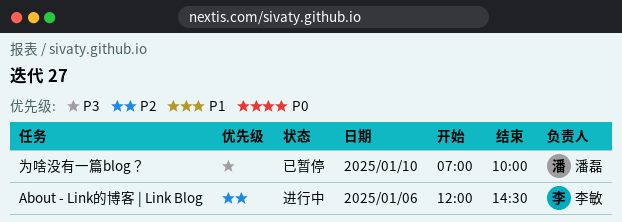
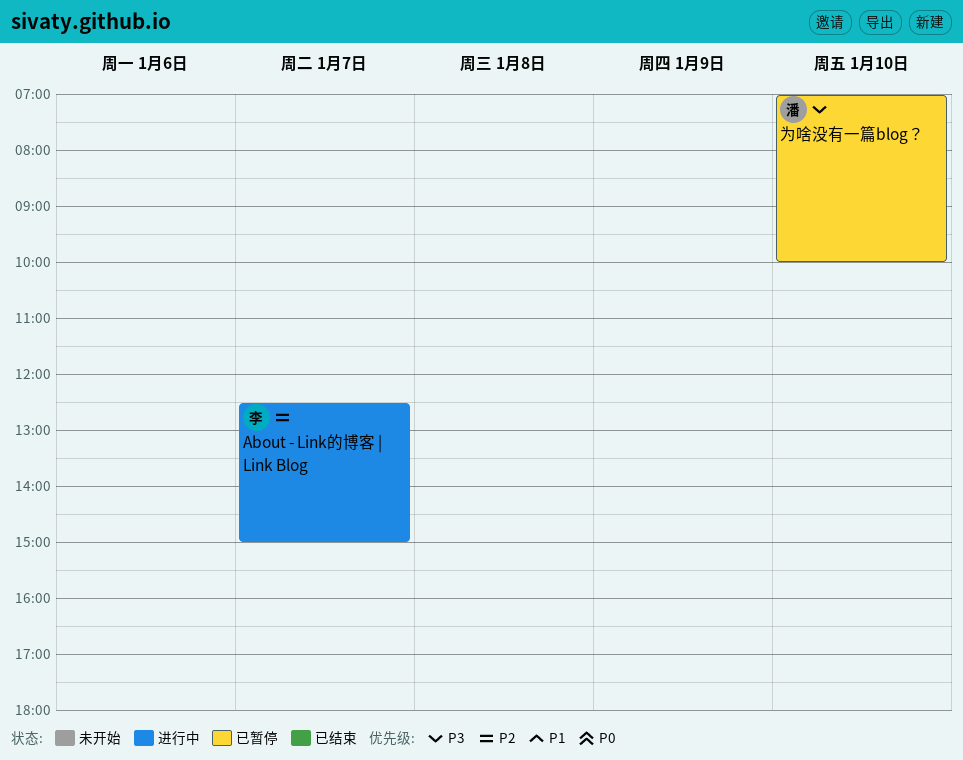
About - Link的博客 | Link Blog, day: Jan 6 -> Jan 7
About - Link的博客 | Link Blog, begins: 12:00 -> 12:30
About - Link的博客 | Link Blog, ends: 14:30 -> 15:00

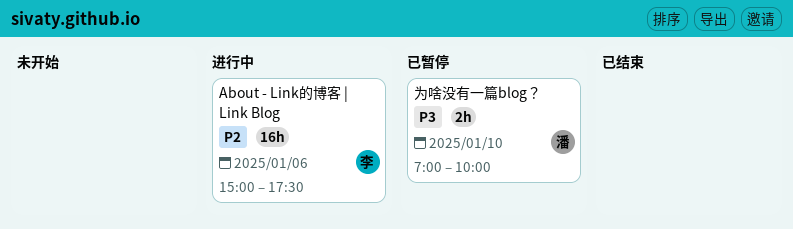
About - Link的博客 | Link Blog, day: Jan 7 -> Jan 6
About - Link的博客 | Link Blog, begins: 12:30 -> 15:00
About - Link的博客 | Link Blog, ends: 15:00 -> 17:30

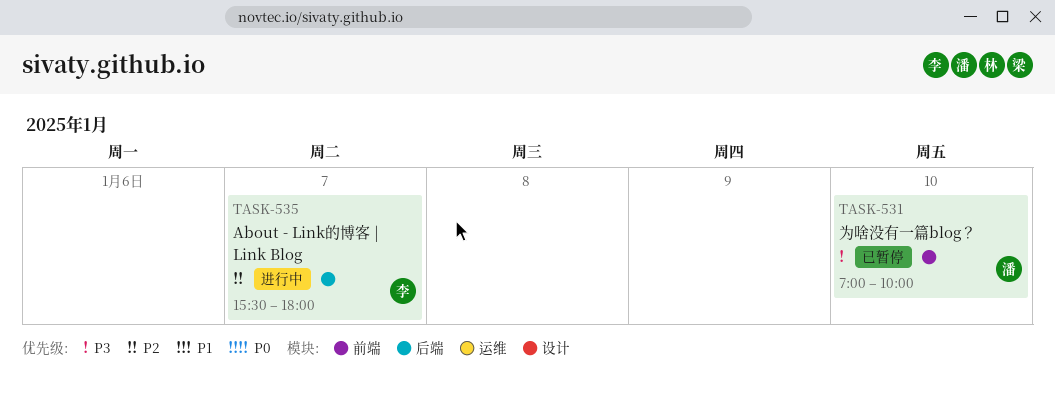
About - Link的博客 | Link Blog, day: Jan 6 -> Jan 7
About - Link的博客 | Link Blog, begins: 15:00 -> 15:30
About - Link的博客 | Link Blog, ends: 17:30 -> 18:00

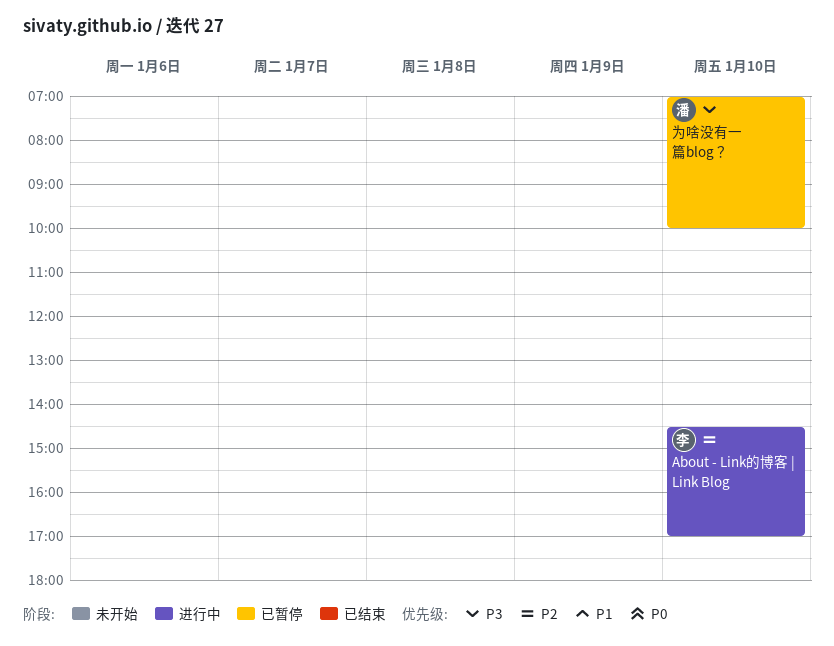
About - Link的博客 | Link Blog, day: Jan 7 -> Jan 10
About - Link的博客 | Link Blog, begins: 15:30 -> 14:30
About - Link的博客 | Link Blog, ends: 18:00 -> 17:00

